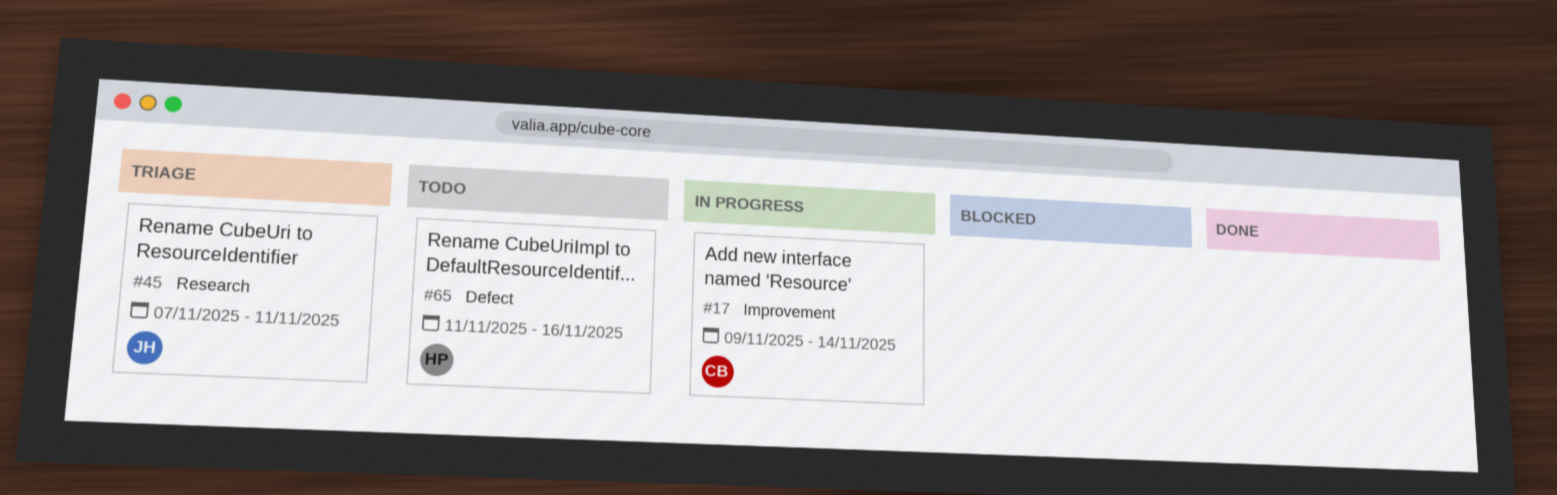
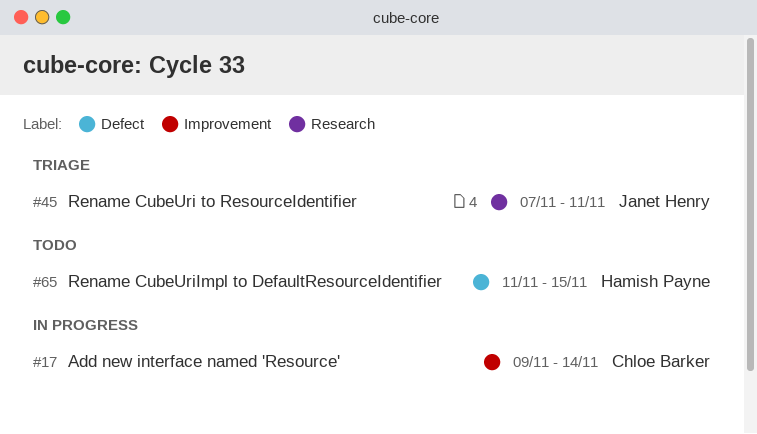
#65, due: Nov 16 -> Nov 15

